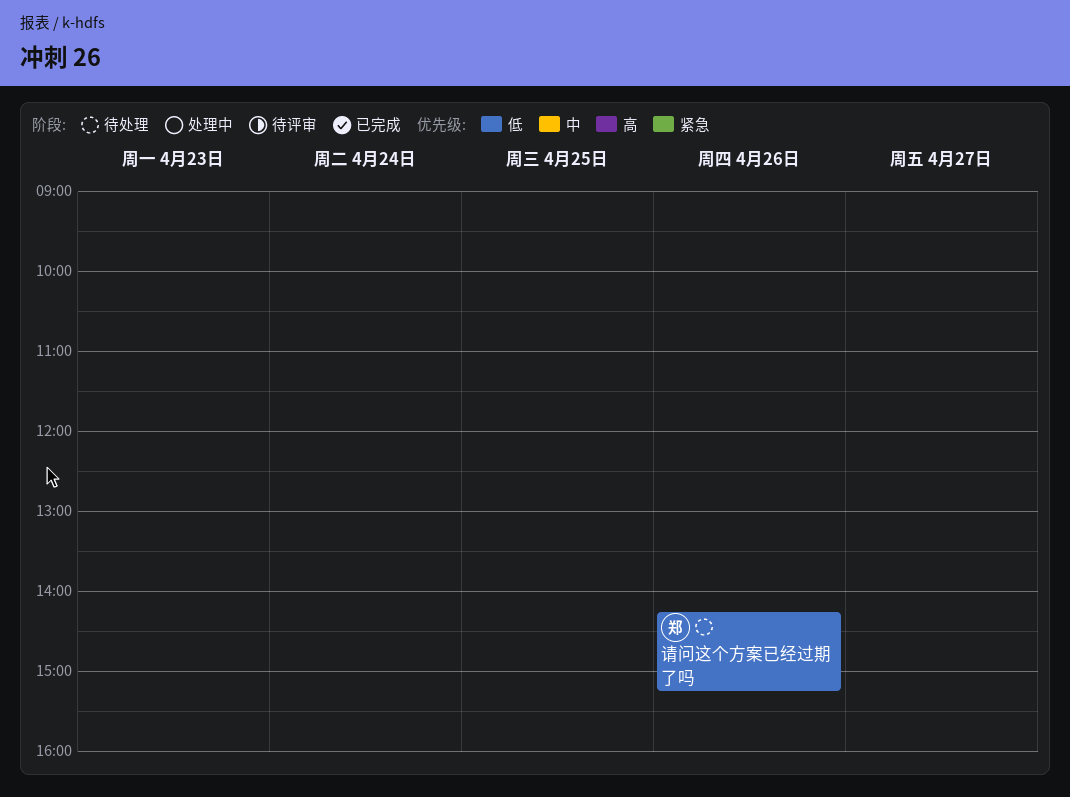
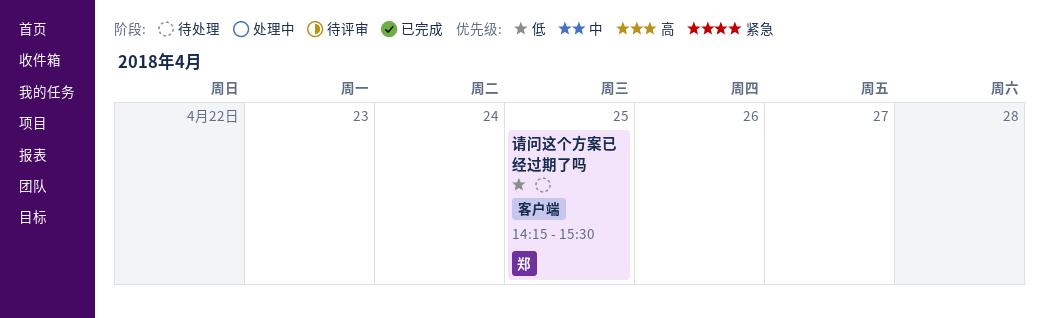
请问这个方案已经过期了吗, day: Apr 26 -> Apr 25
请问这个方案已经过期了吗, ends: 15:15 -> 15:30

